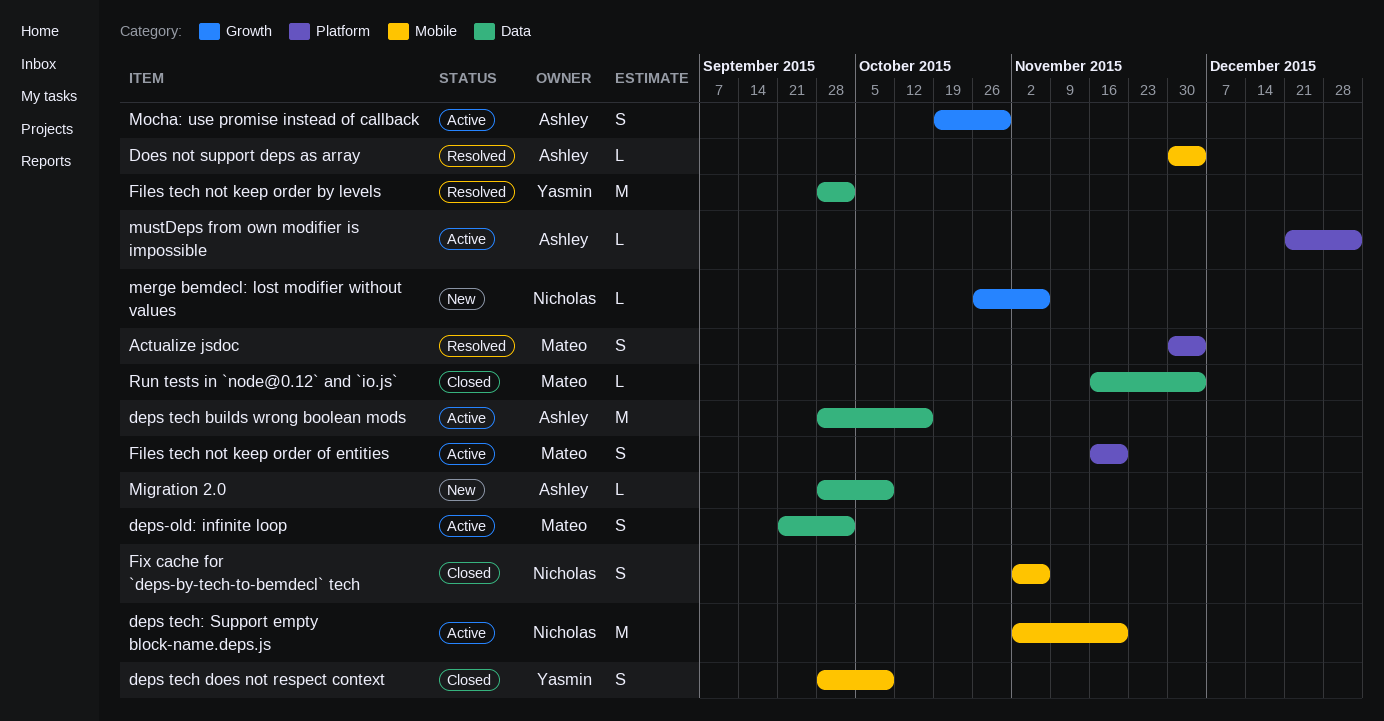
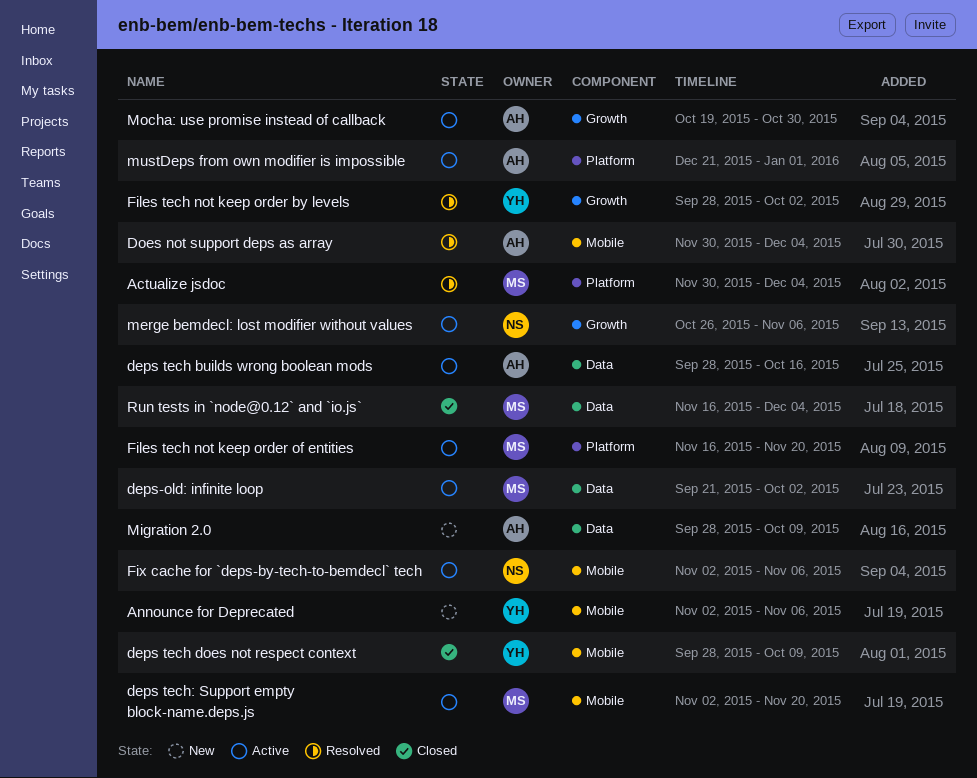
Announce for Deprecated: none -> present
deps tech: Support empty block-name.deps.js, owner: Nicholas -> Mateo
Files tech not keep order by levels, label: Data -> Growth
Fix cache for `deps-by-tech-to-bemdecl` tech, status: Closed -> Active
merge bemdecl: lost modifier without values, status: New -> Active

